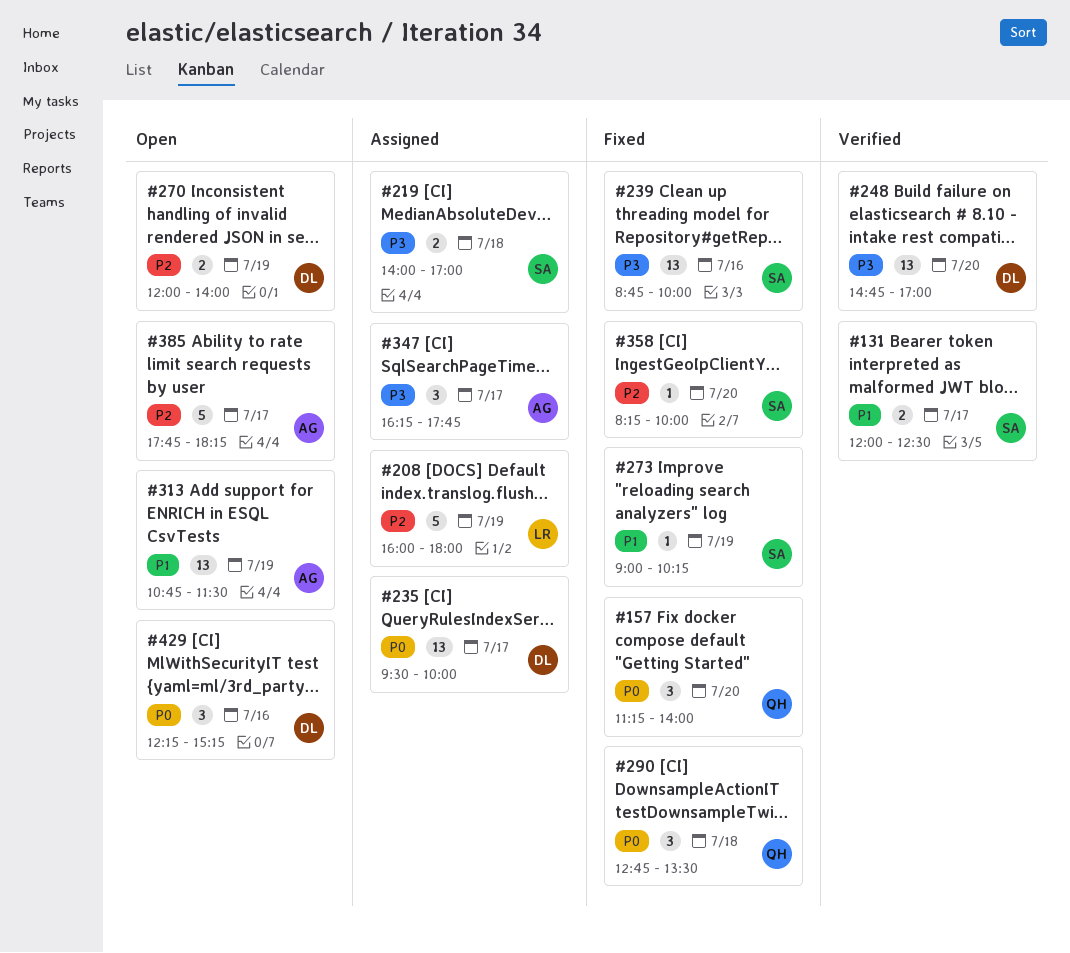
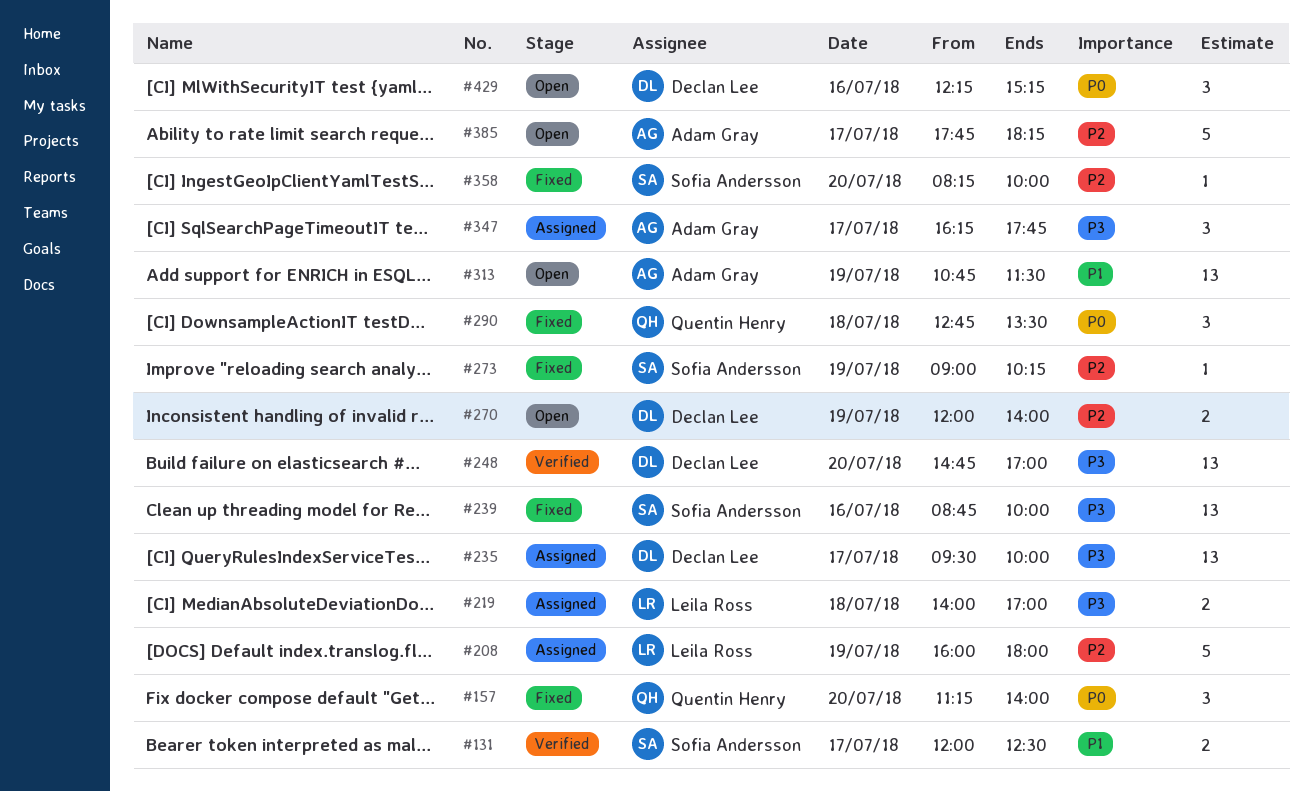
#219, owner: Sofia Andersson -> Leila Ross
#235, priority: P0 -> P3
#273, priority: P1 -> P2

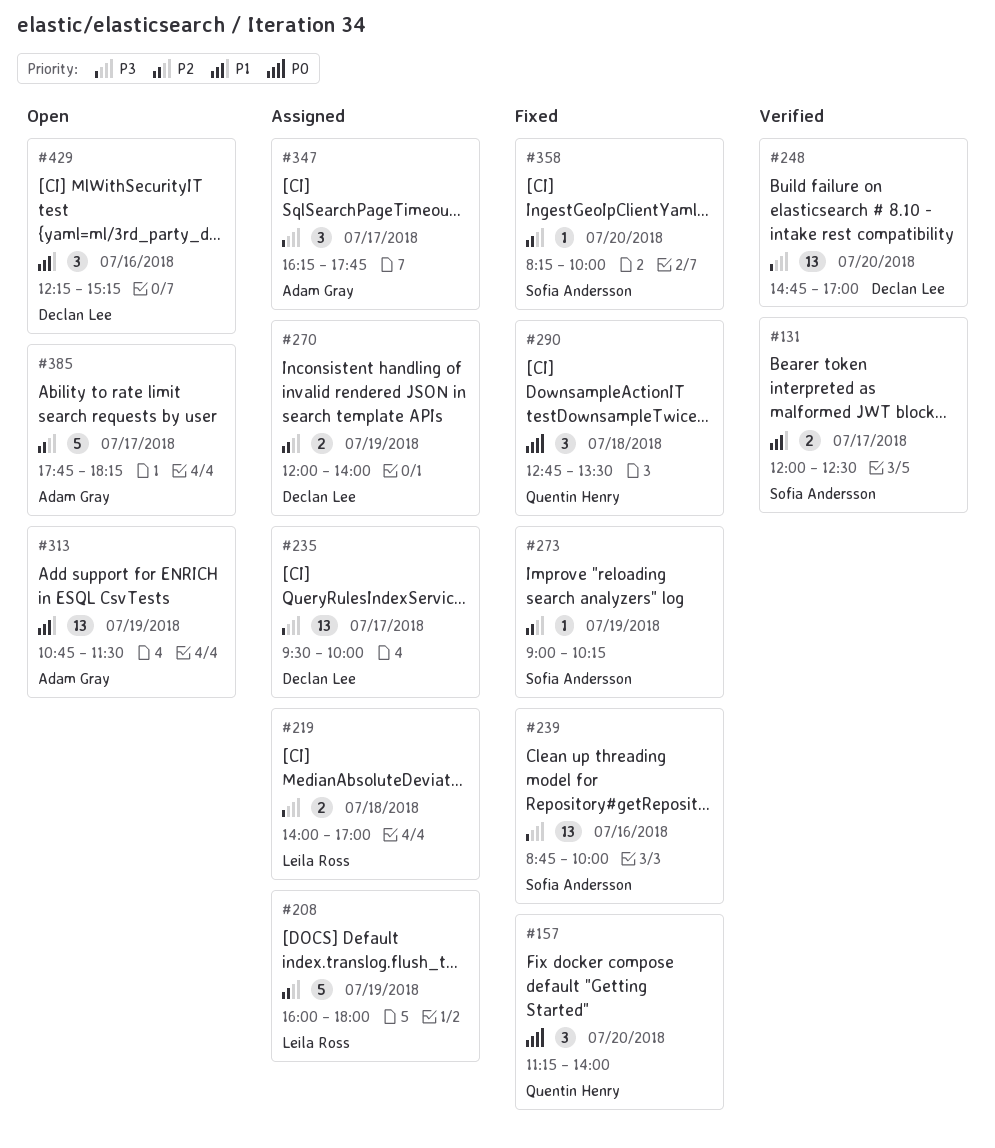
#270, status: Open -> Assigned
#429, priority: P0 -> P1

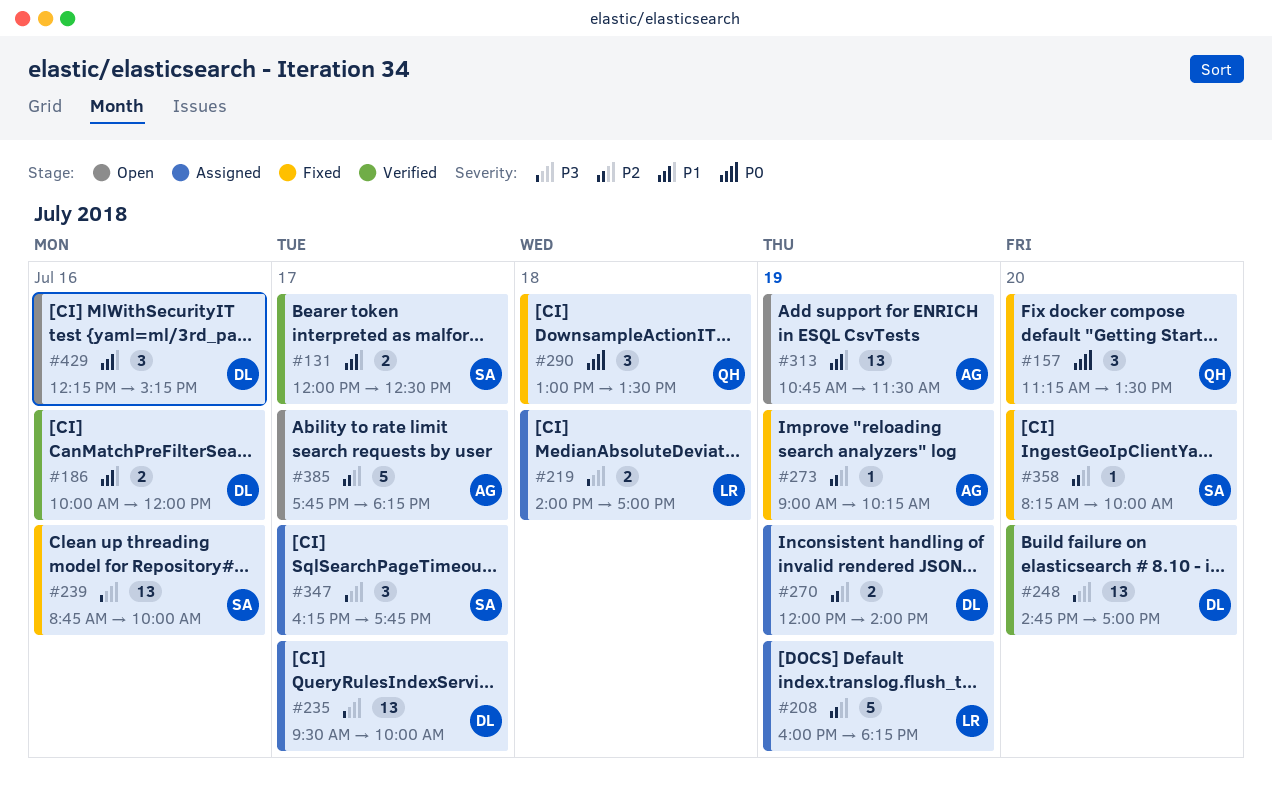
#157, ends: 14:00 -> 13:30
#186: none -> present
#208, ends: 18:00 -> 18:15
#273, owner: Sofia Andersson -> Adam Gray
#290, begins: 12:45 -> 13:00
#347, owner: Adam Gray -> Sofia Andersson

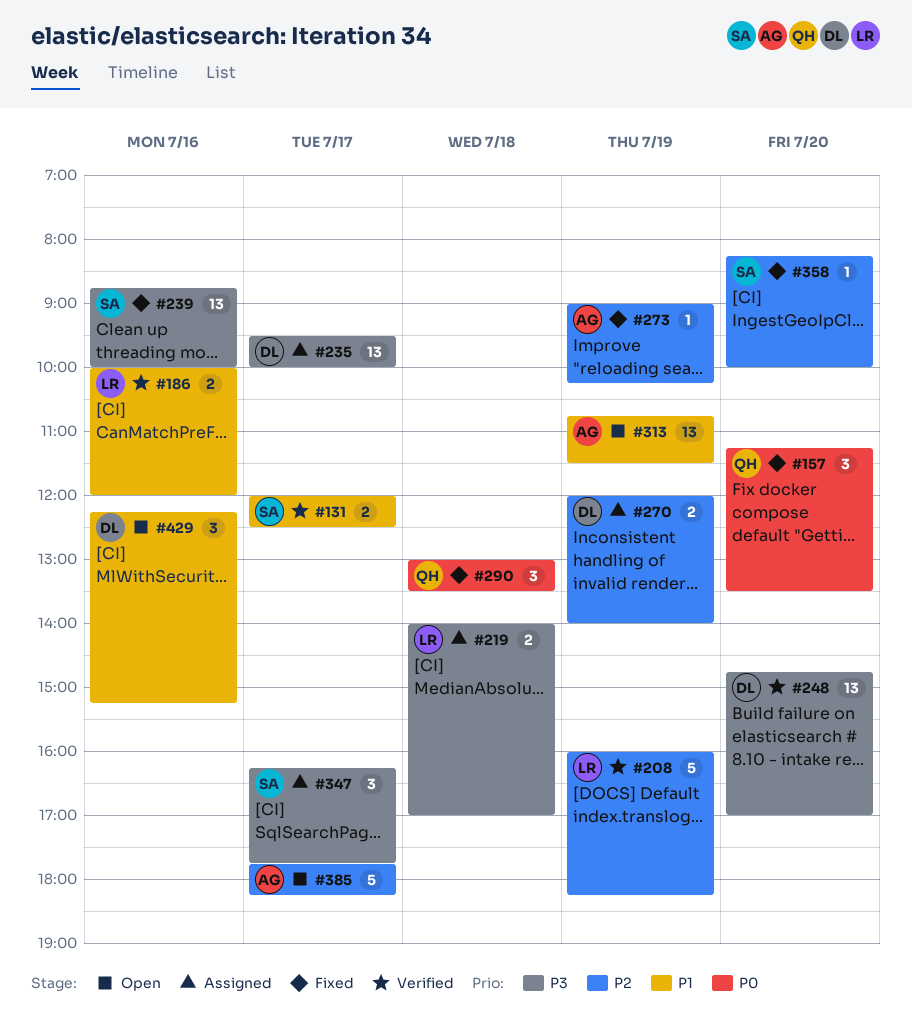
#186, owner: DL -> LR
#208, status: Assigned -> Verified

